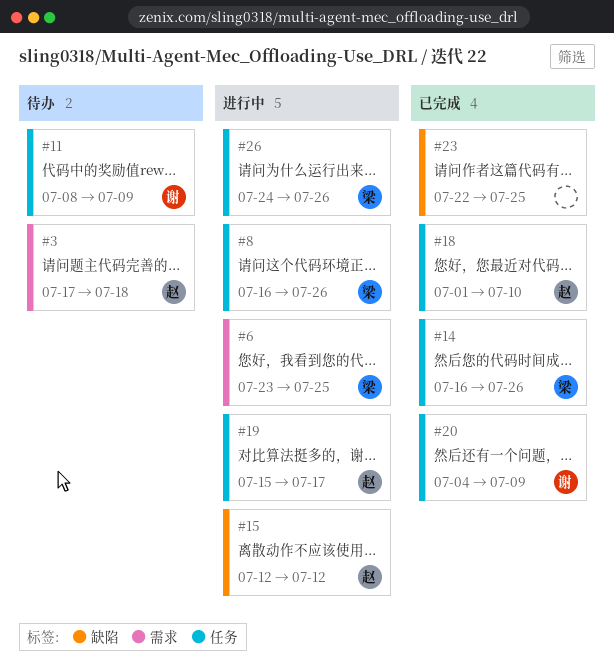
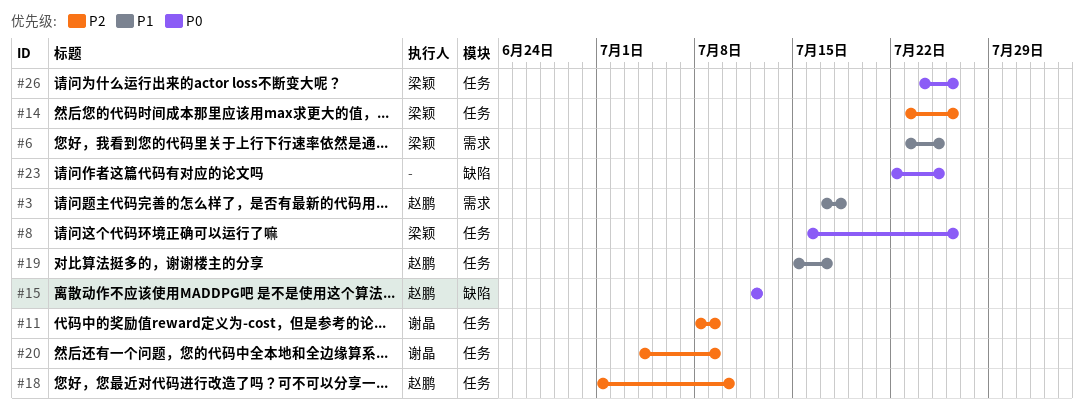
#14, start: Jul 16 -> Jul 23

